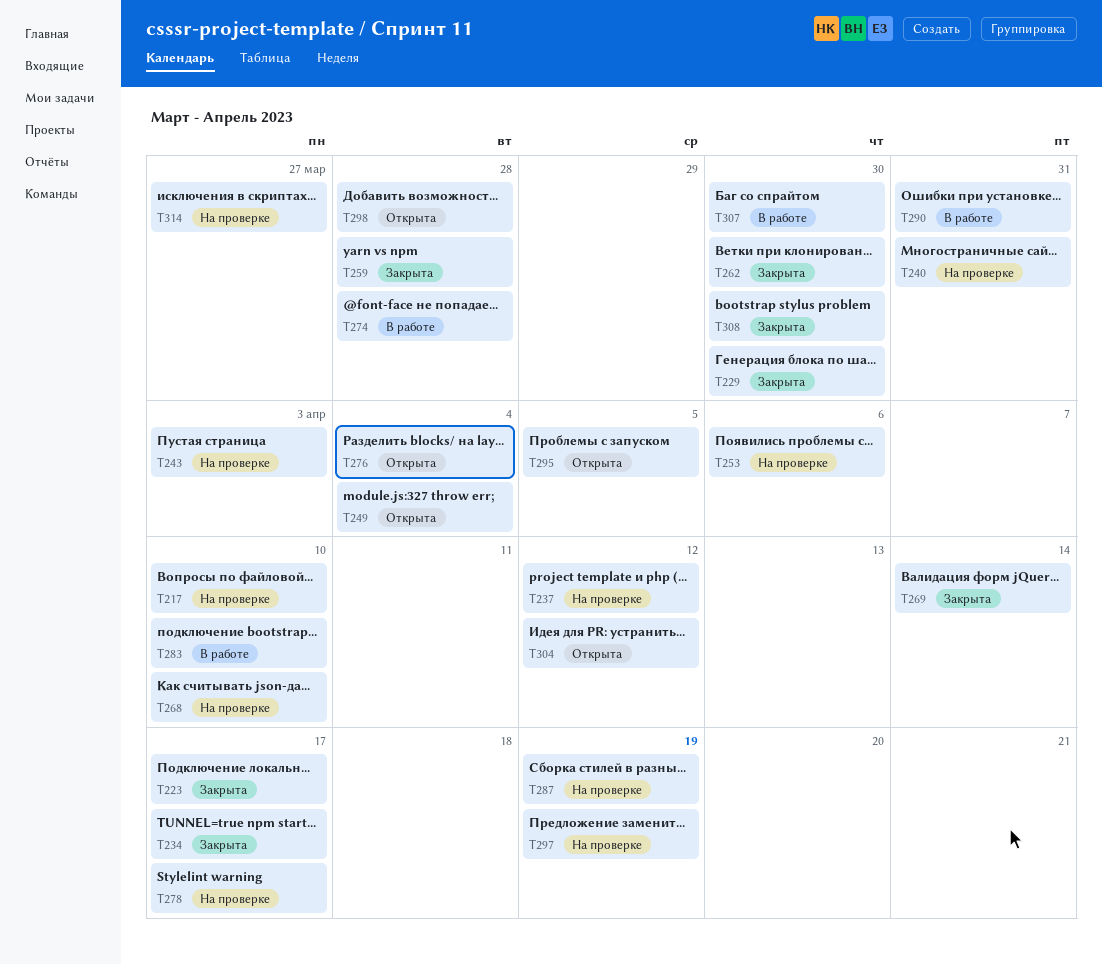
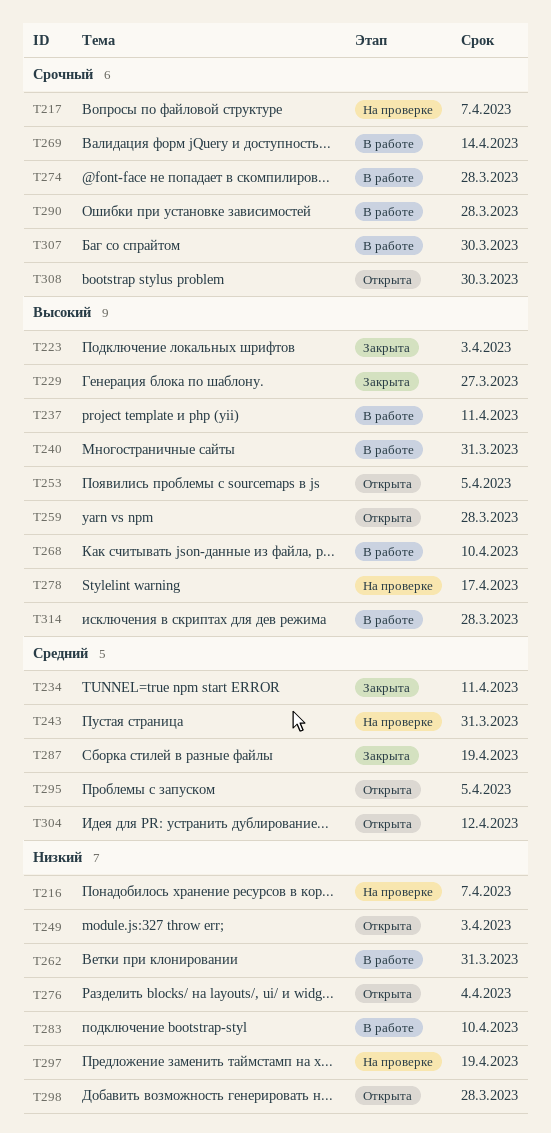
T216: none -> present
T217, due: Apr 10 -> Apr 7
T223, due: Apr 17 -> Apr 3
T229, due: Mar 30 -> Mar 27
T234, due: Apr 17 -> Apr 11
T237, status: На проверке -> В работе
T237, due: Apr 12 -> Apr 11
T240, status: На проверке -> В работе
T243, due: Apr 3 -> Mar 31
T249, due: Apr 4 -> Apr 3
T253, status: На проверке -> Открыта
T253, due: Apr 6 -> Apr 5
T259, status: Закрыта -> Открыта
T262, status: Закрыта -> В работе
T262, due: Mar 30 -> Mar 31
T268, status: На проверке -> В работе
T269, status: Закрыта -> В работе
T287, status: На проверке -> Закрыта
T290, due: Mar 31 -> Mar 28
T308, status: Закрыта -> Открыта
T314, status: На проверке -> В работе
T314, due: Mar 27 -> Mar 28

